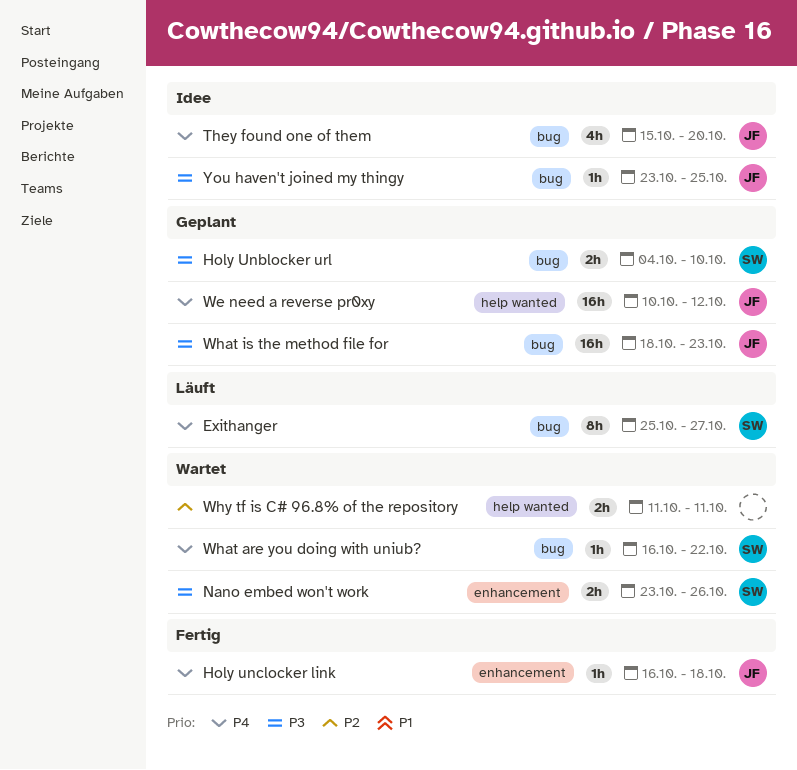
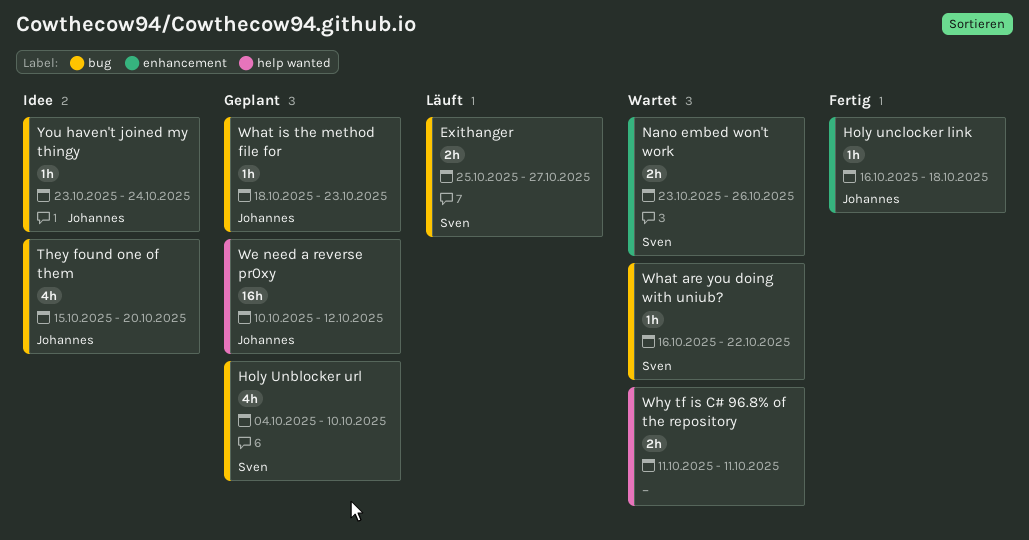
Exithanger, estimate: 8h -> 2h
Holy Unblocker url, estimate: 2h -> 4h
What is the method file for, estimate: 16h -> 1h
You haven't joined my thingy, due: Oct 25 -> Oct 24

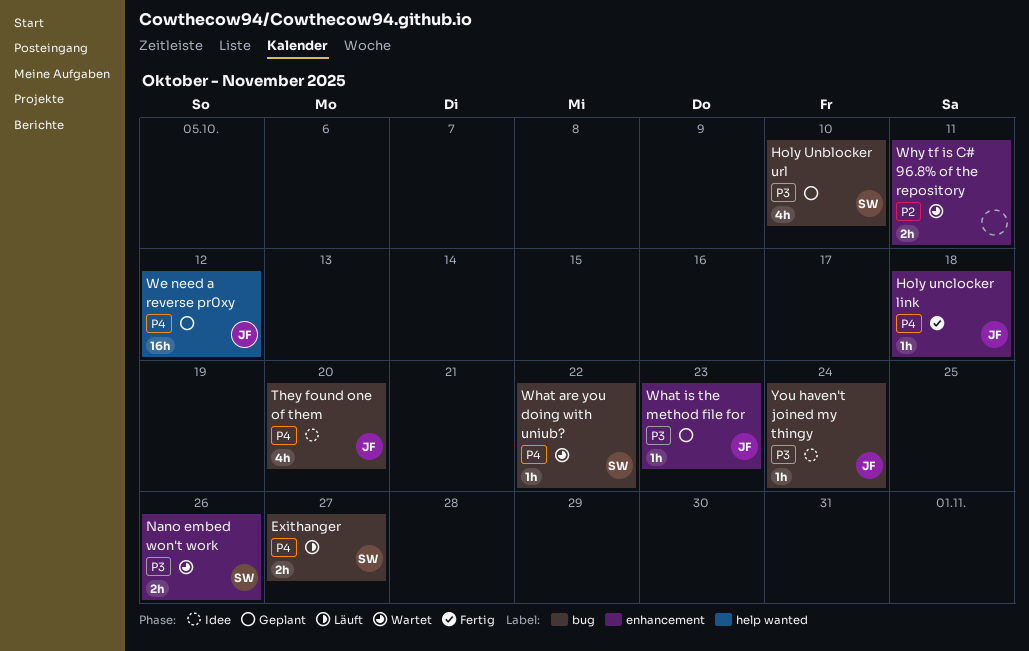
What is the method file for, label: bug -> enhancement
Why tf is C# 96.8% of the repository, label: help wanted -> enhancement

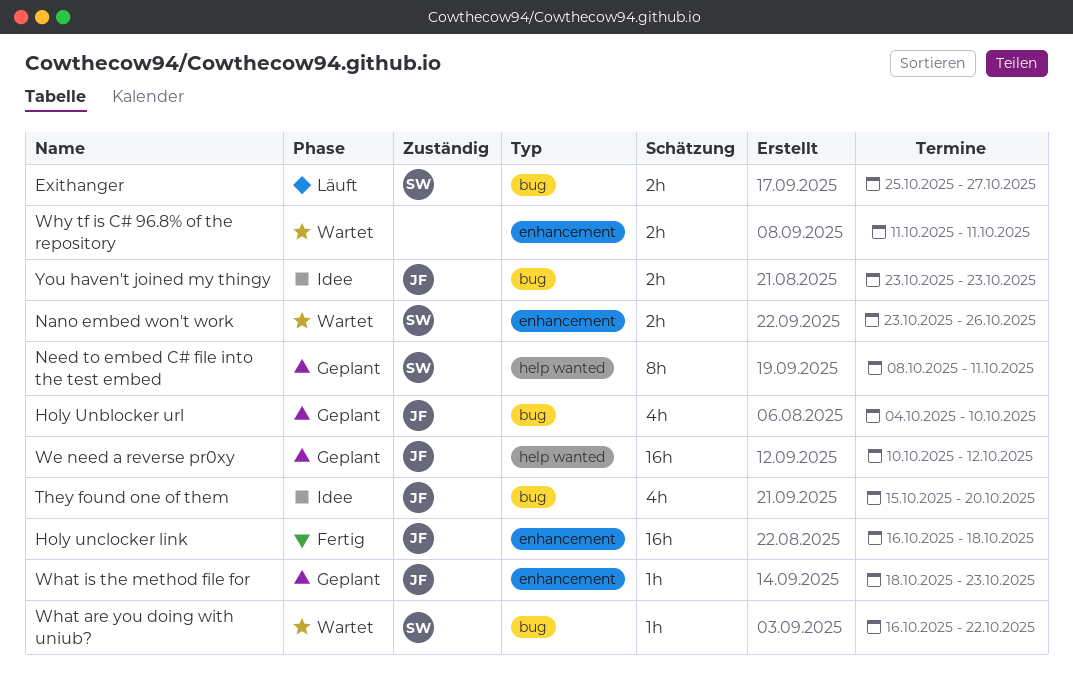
Holy Unblocker url, owner: SW -> JF
Holy unclocker link, estimate: 1h -> 16h
Need to embed C# file into the test embed: none -> present
You haven't joined my thingy, estimate: 1h -> 2h
You haven't joined my thingy, due: Oct 24 -> Oct 23

